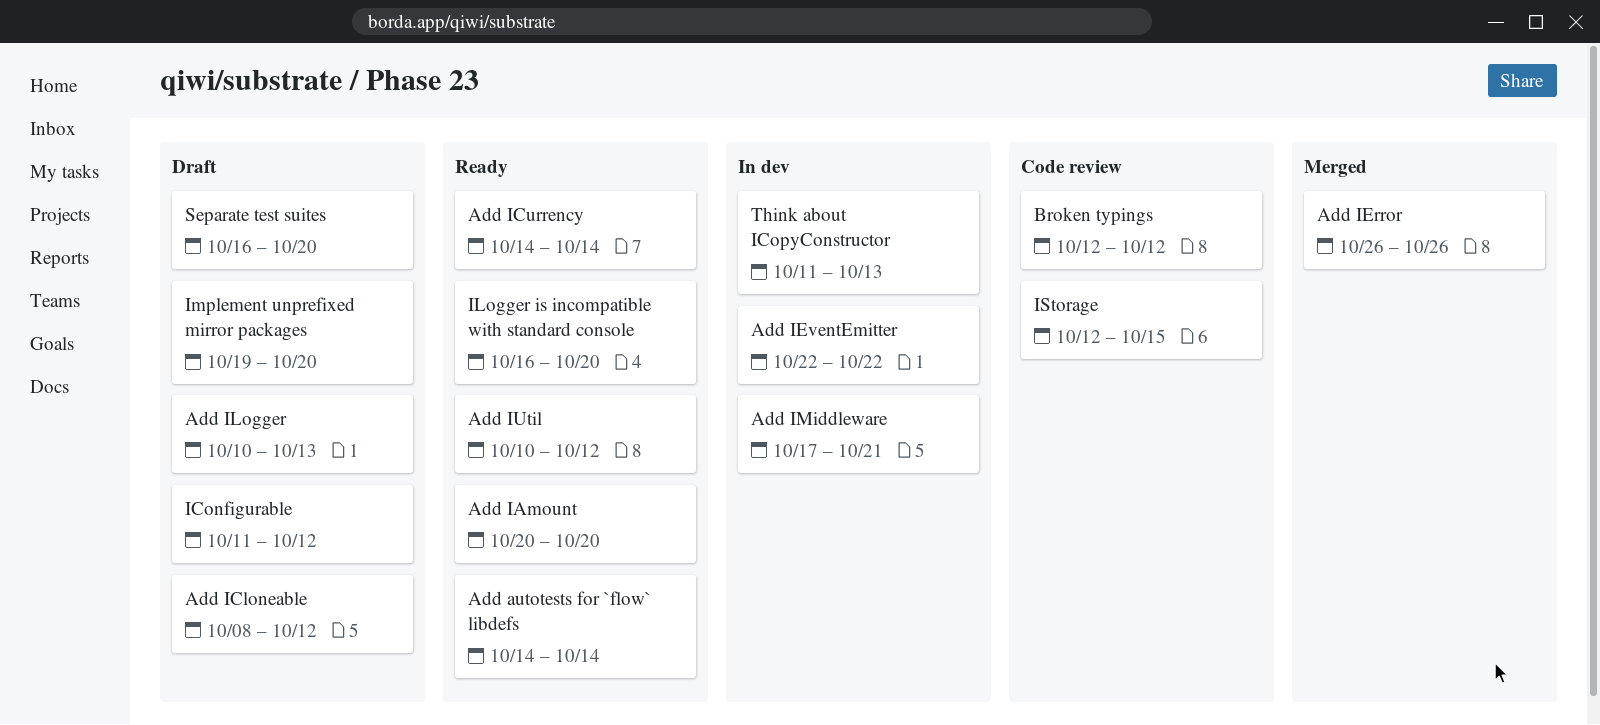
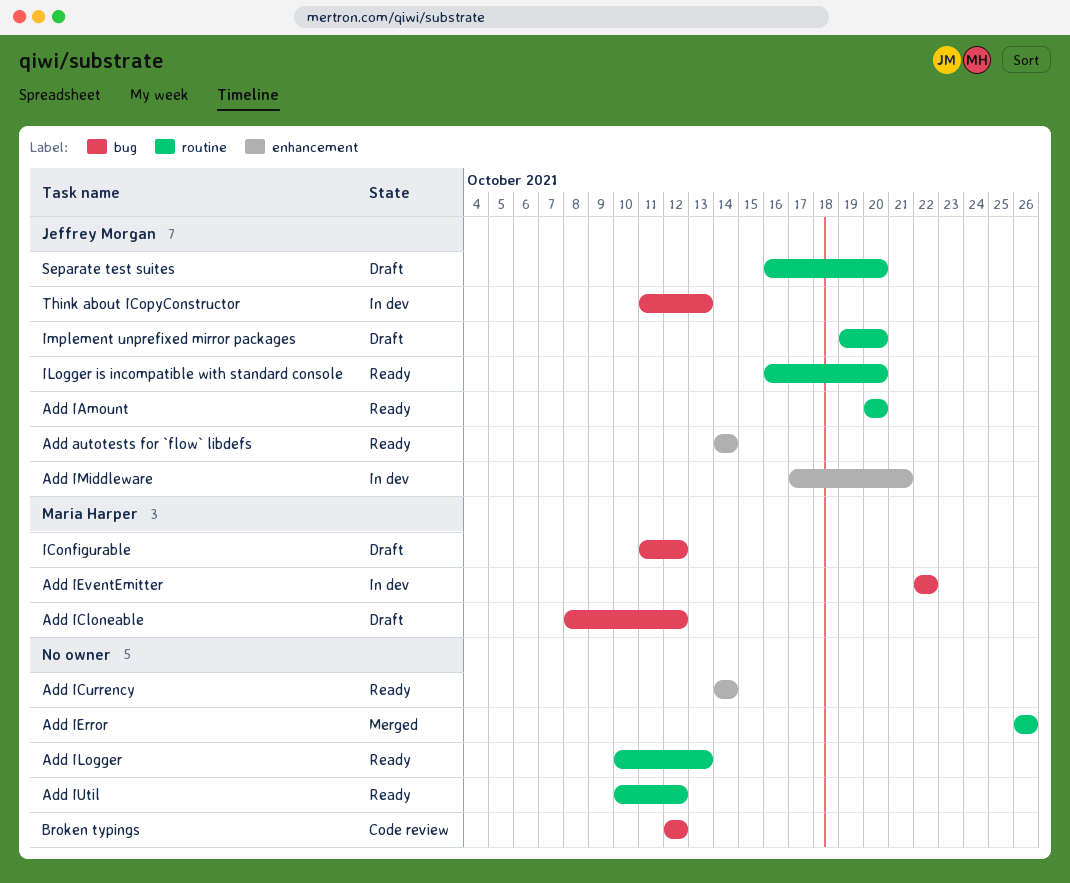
Add ILogger, status: Draft -> Ready
IStorage: present -> none

